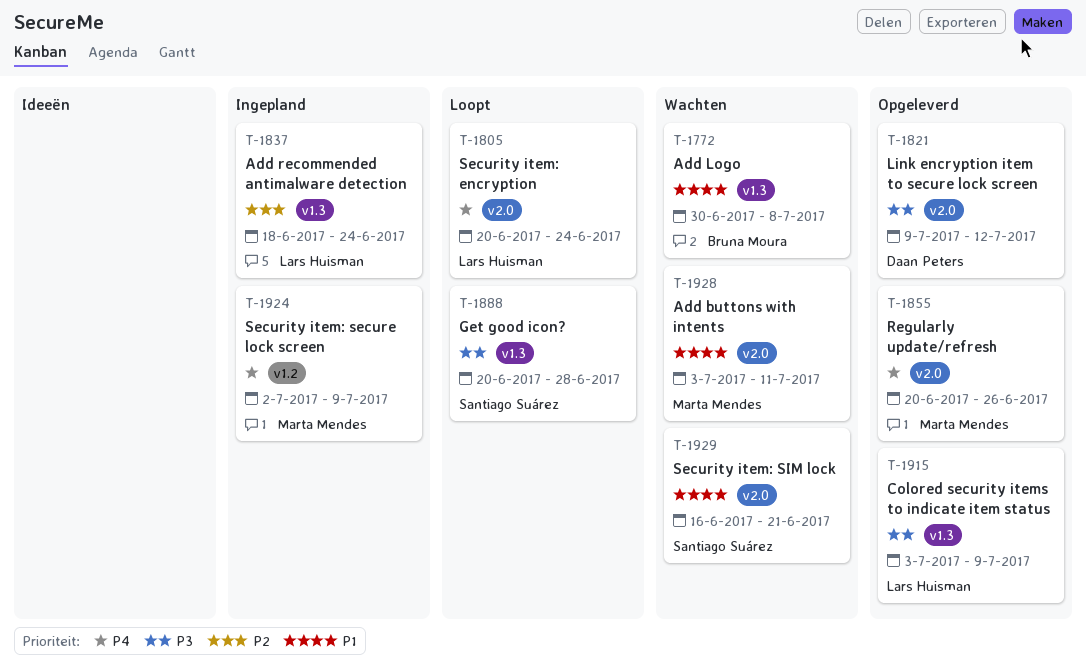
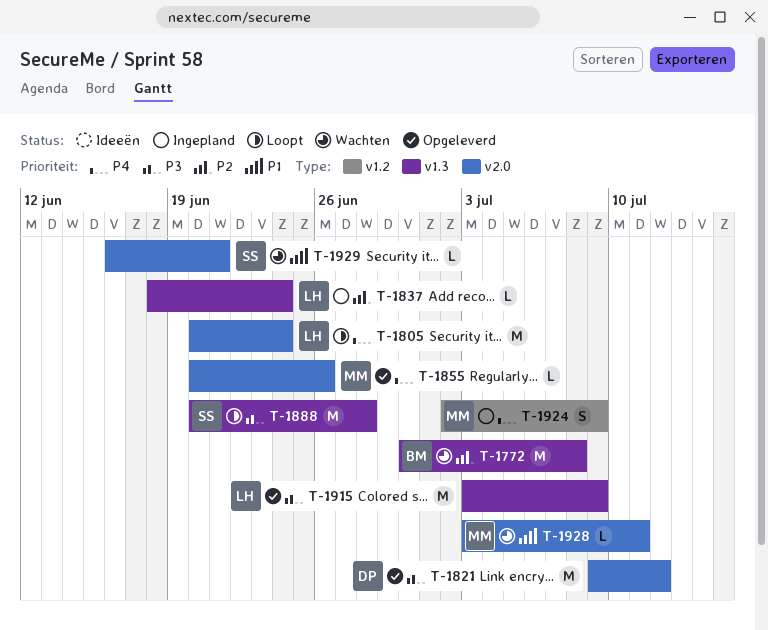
T-1772, priority: P1 -> P2

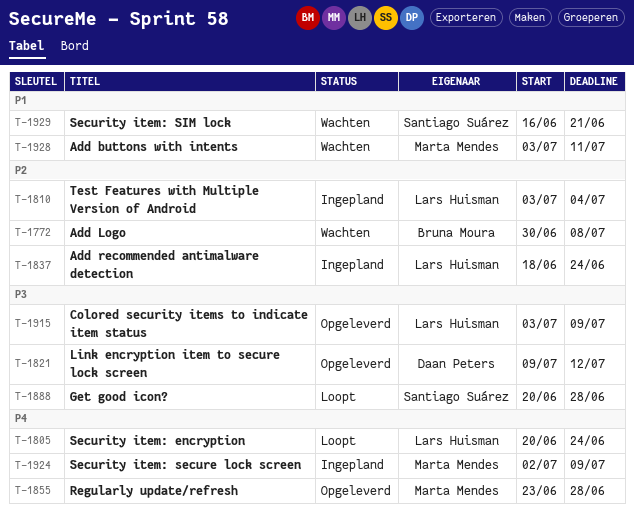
T-1810: none -> present
T-1855, start: Jun 20 -> Jun 23
T-1855, due: Jun 26 -> Jun 28

